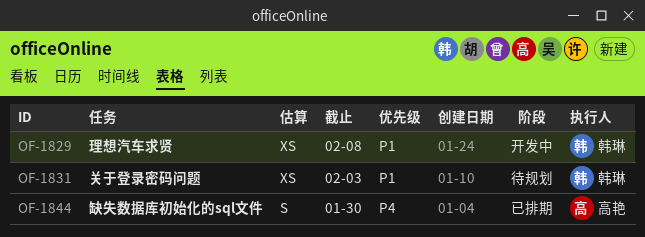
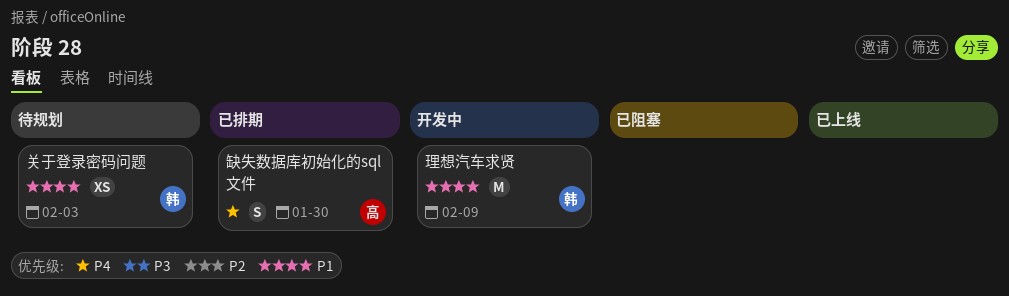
理想汽车求贤, estimate: XS -> M
理想汽车求贤, due: Feb 8 -> Feb 9

